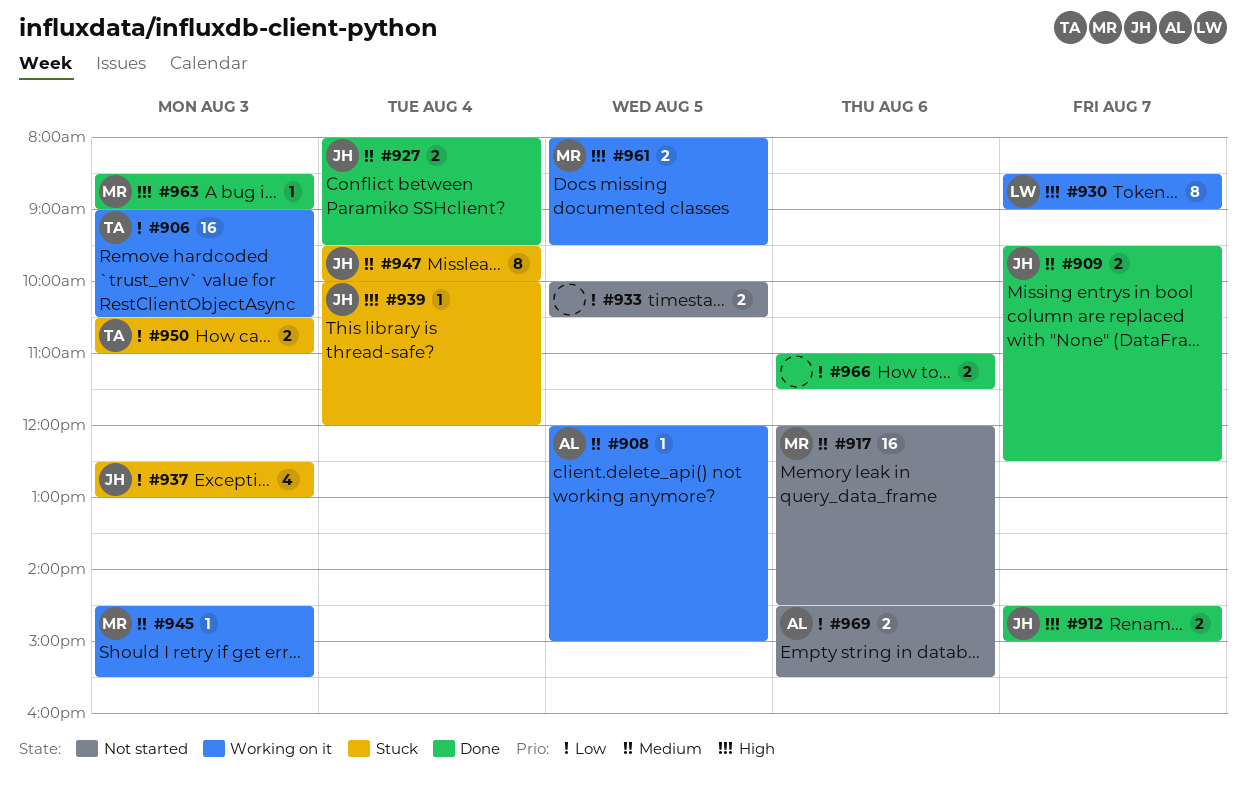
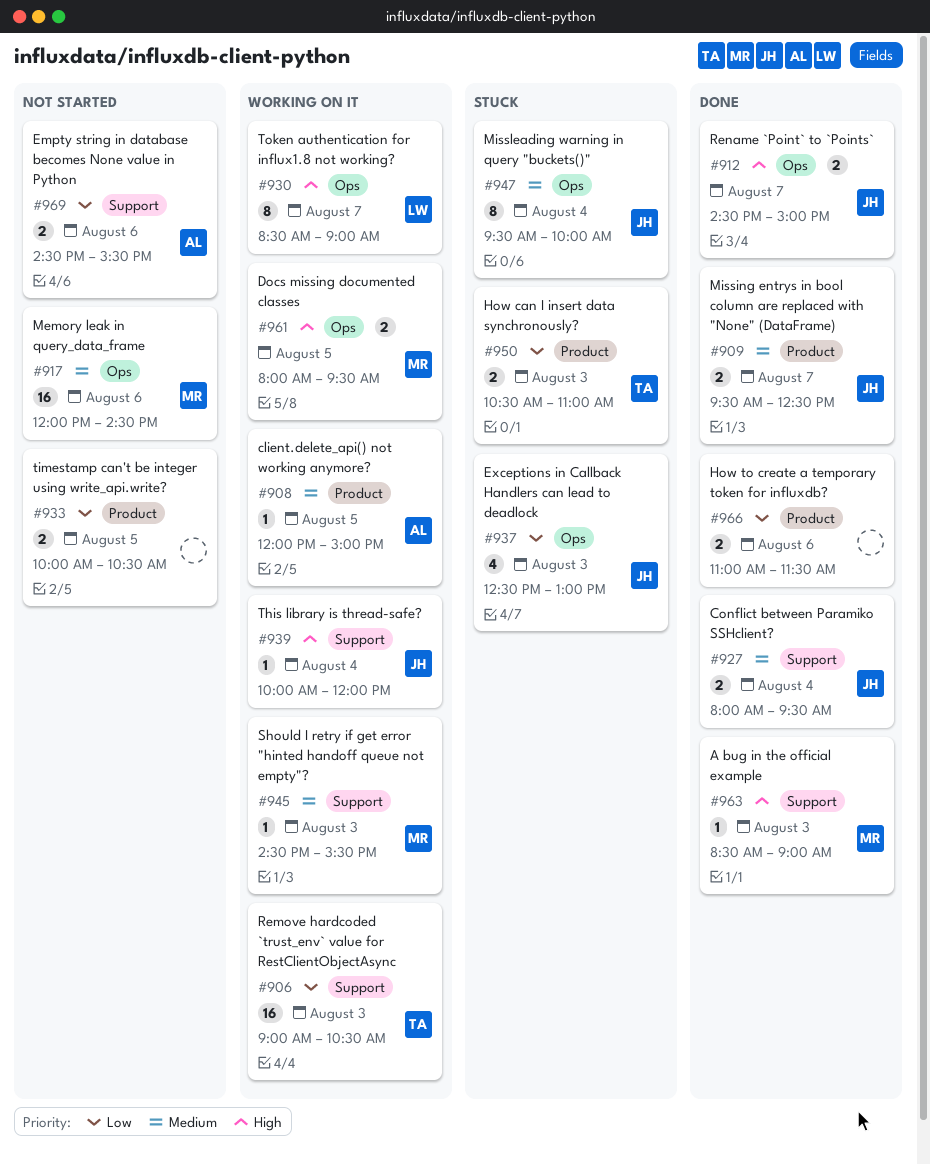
#939, status: Stuck -> Working on it

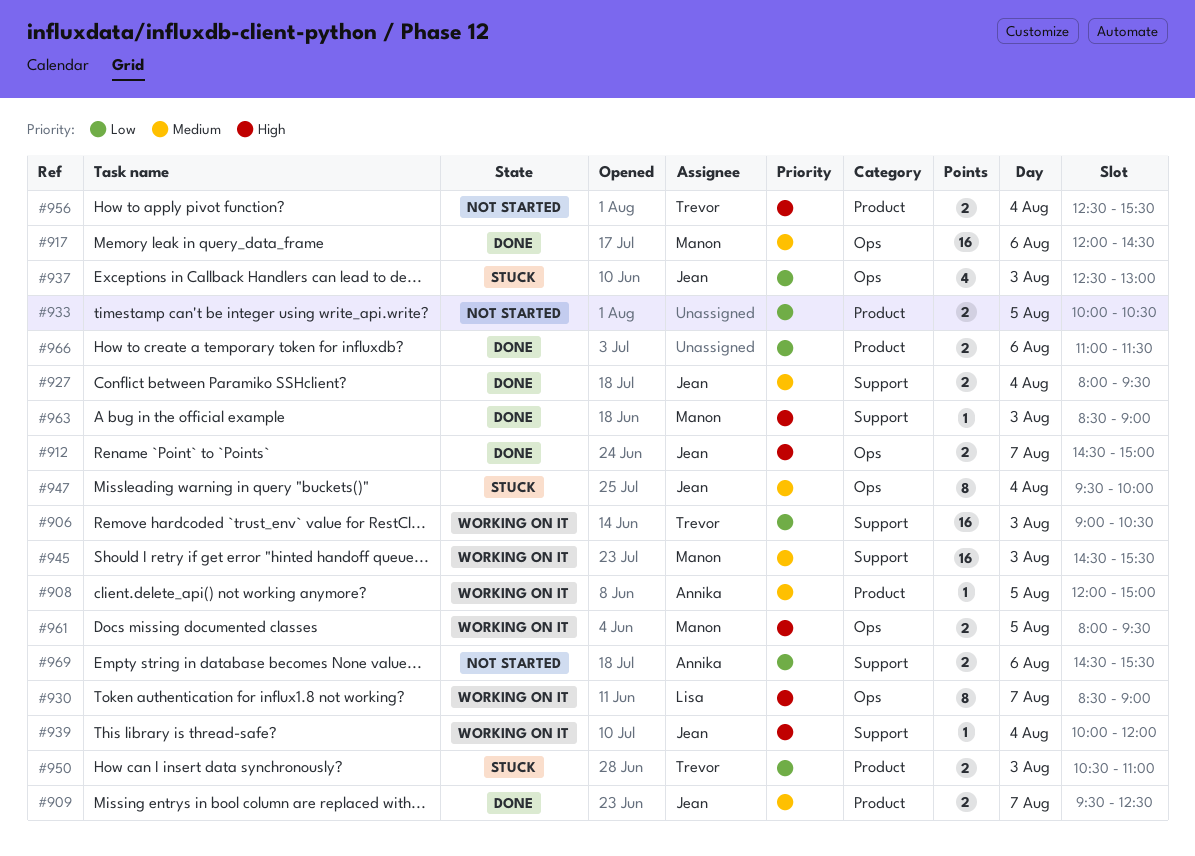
#917, status: Not started -> Done
#945, estimate: 1 -> 16
#956: none -> present

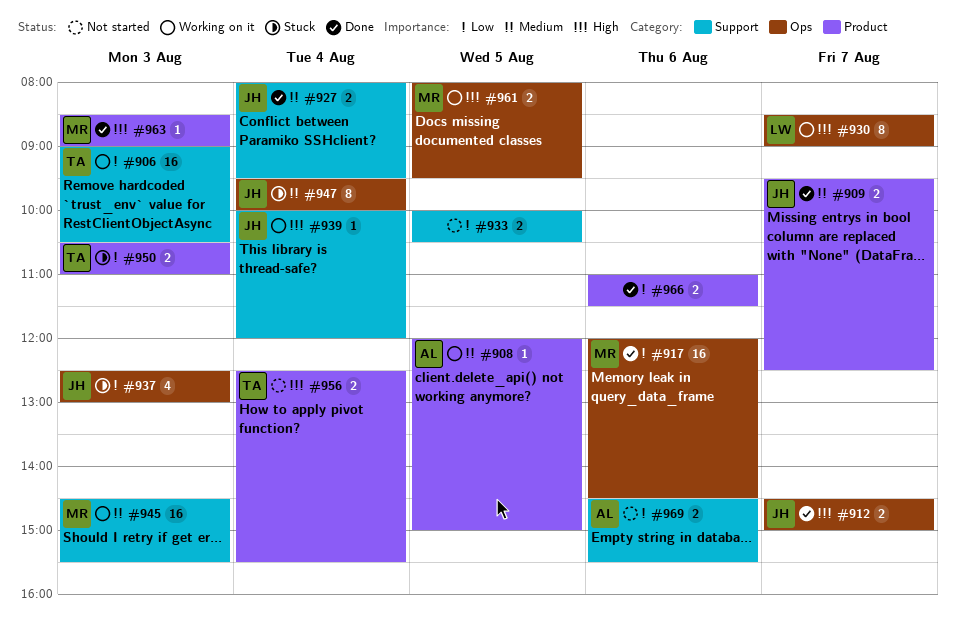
#917, priority: Medium -> Low
#933, label: Product -> Support
#963, label: Support -> Product

